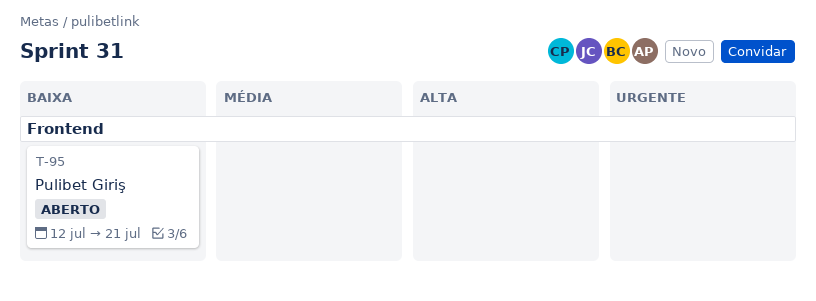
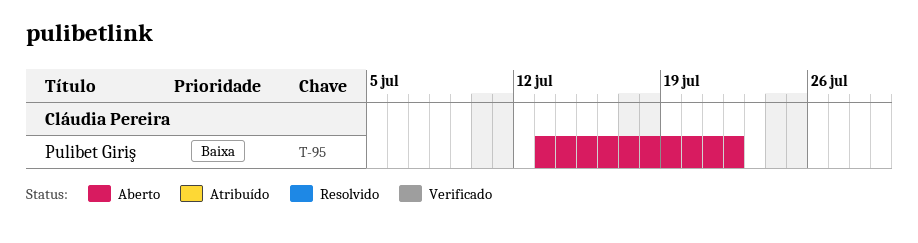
T-95, start: Jul 12 -> Jul 13
T-95, due: Jul 21 -> Jul 22

